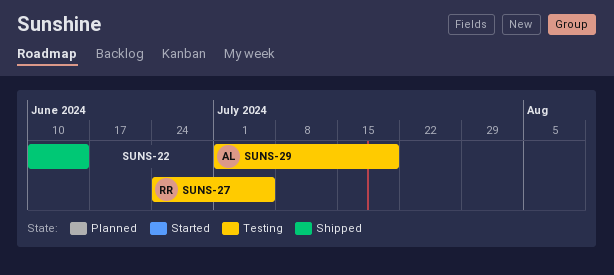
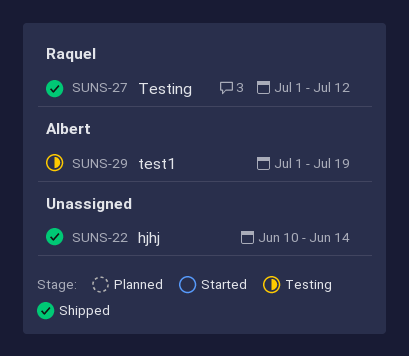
SUNS-27, status: Testing -> Shipped
SUNS-27, start: Jun 24 -> Jul 1
SUNS-27, due: Jul 5 -> Jul 12

